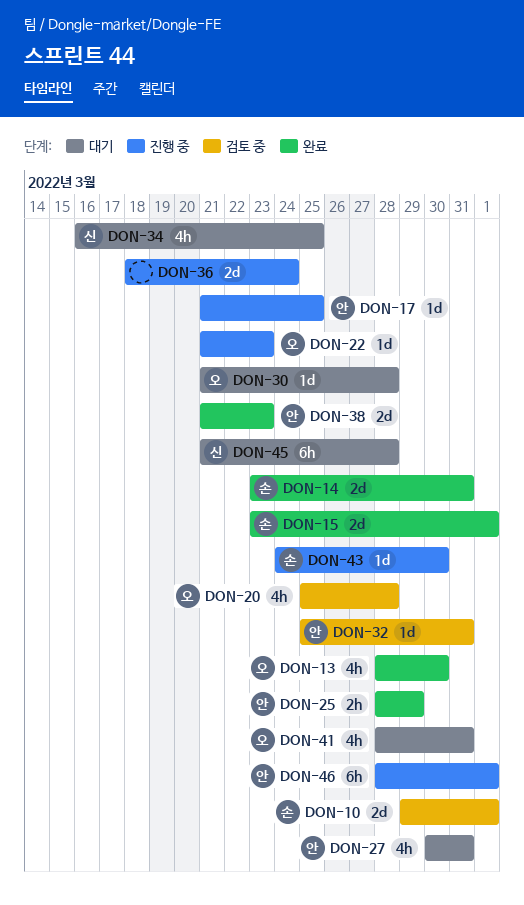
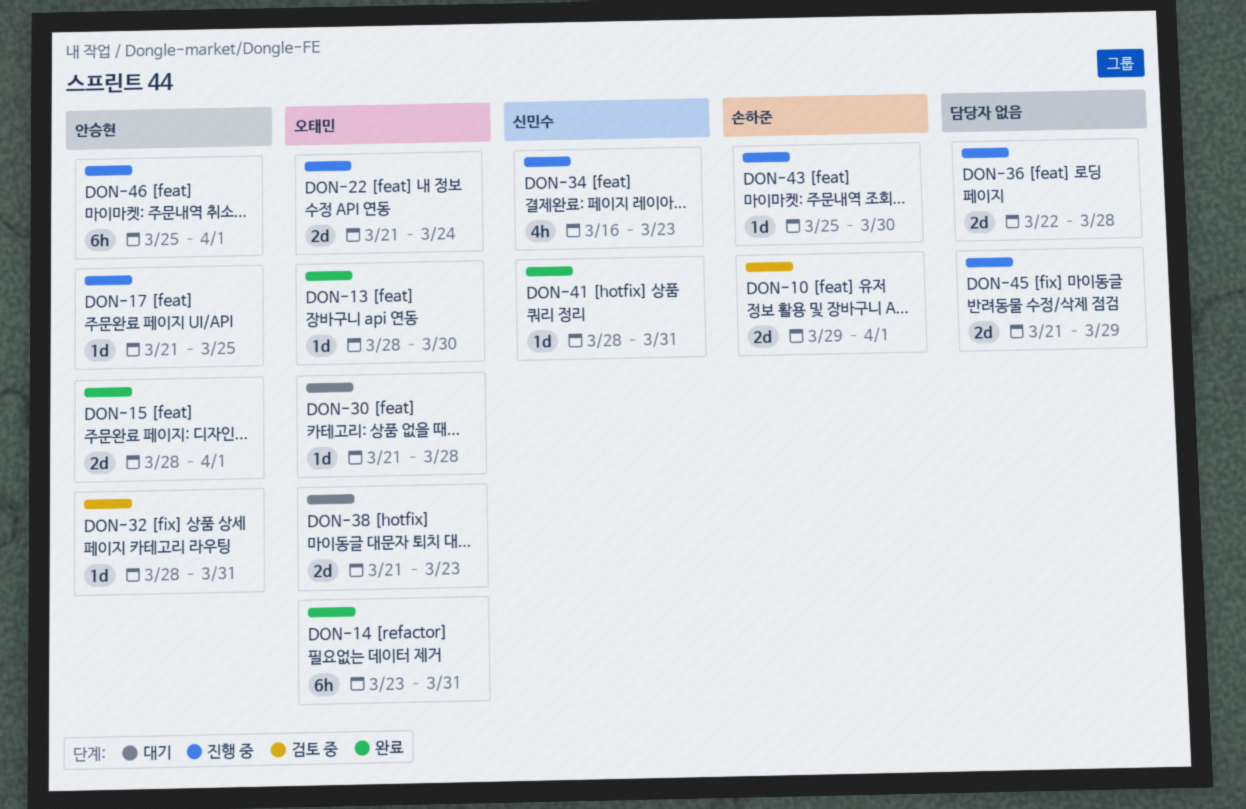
DON-13, estimate: 4h -> 1d
DON-14, owner: 손하준 -> 오태민
DON-14, estimate: 2d -> 6h
DON-15, owner: 손하준 -> 안승현
DON-15, start: Mar 23 -> Mar 28
DON-20: present -> none
DON-22, estimate: 1d -> 2d
DON-22, due: Mar 23 -> Mar 24
DON-25: present -> none
DON-27: present -> none
DON-32, start: Mar 25 -> Mar 28
DON-34, status: 대기 -> 진행 중
DON-34, due: Mar 25 -> Mar 23
DON-36, start: Mar 18 -> Mar 22
DON-36, due: Mar 24 -> Mar 28
DON-38, status: 완료 -> 대기
DON-38, owner: 안승현 -> 오태민
DON-41, status: 대기 -> 완료
DON-41, owner: 오태민 -> 신민수
DON-41, estimate: 4h -> 1d
DON-43, start: Mar 24 -> Mar 25
DON-45, status: 대기 -> 진행 중
DON-45, owner: 신민수 -> none
DON-45, estimate: 6h -> 2d
DON-45, due: Mar 28 -> Mar 29
DON-46, start: Mar 28 -> Mar 25

